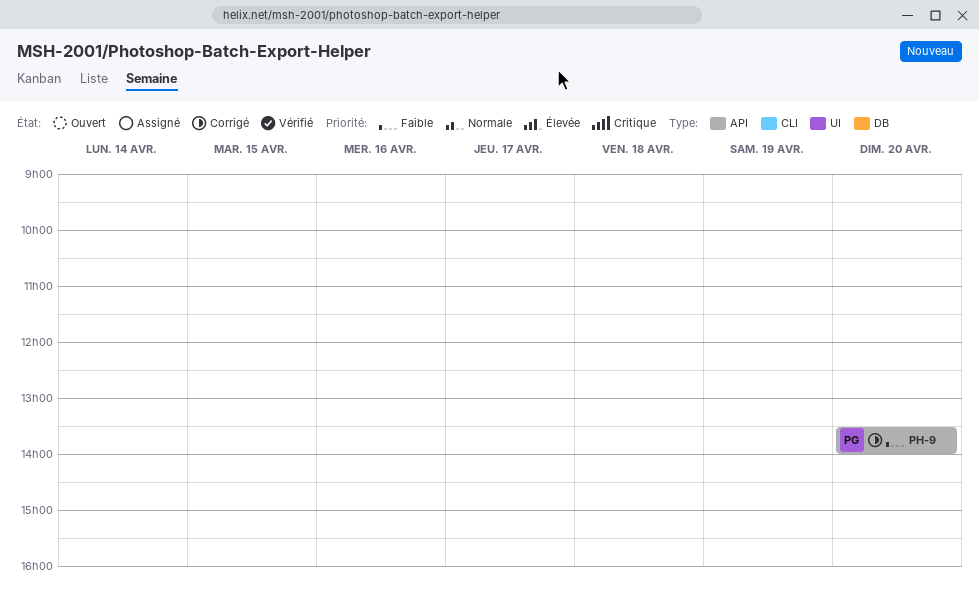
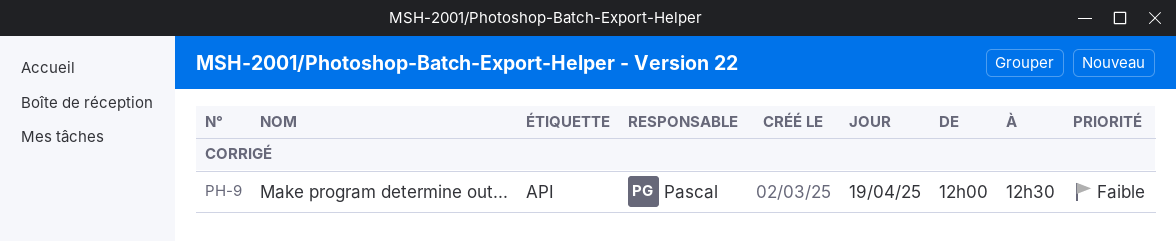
PH-9, day: Apr 20 -> Apr 19
PH-9, begins: 13:30 -> 12:00
PH-9, ends: 14:00 -> 12:30

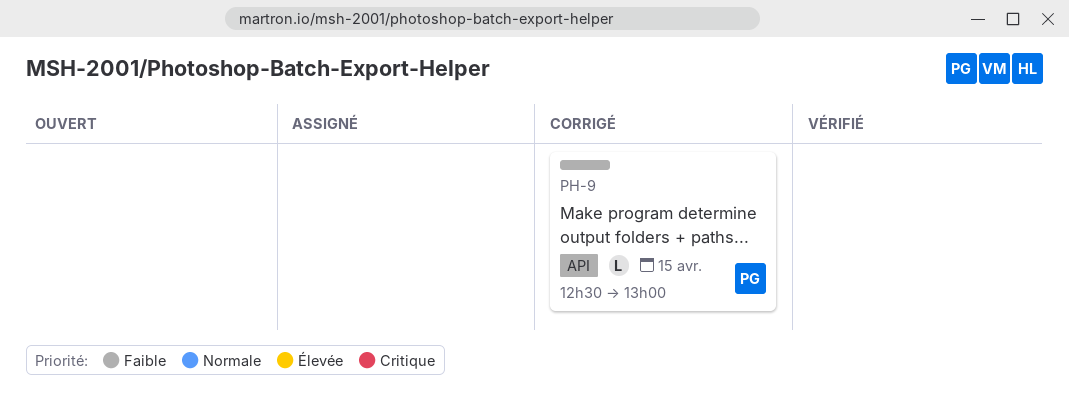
PH-9, day: Apr 19 -> Apr 15
PH-9, begins: 12:00 -> 12:30
PH-9, ends: 12:30 -> 13:00

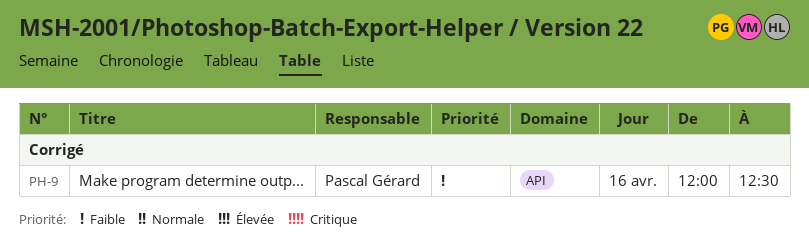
PH-9, day: Apr 15 -> Apr 16
PH-9, begins: 12:30 -> 12:00
PH-9, ends: 13:00 -> 12:30

